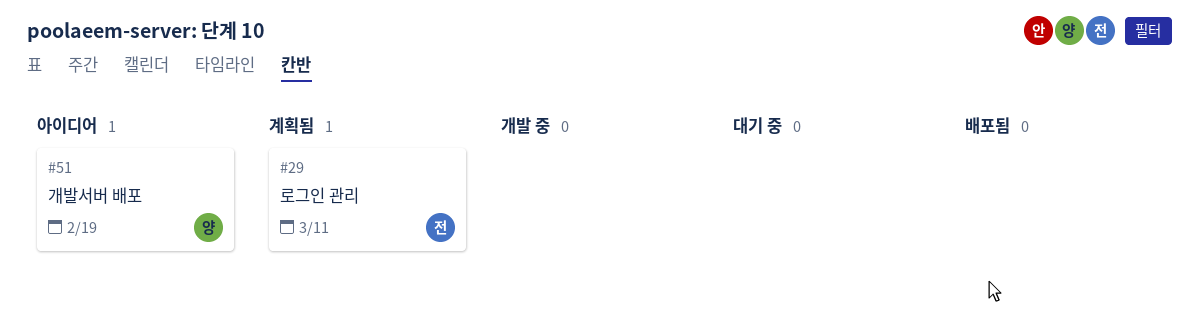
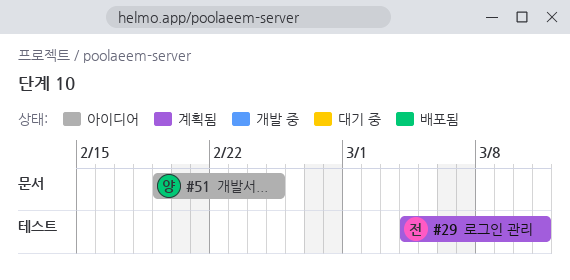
#51, due: Feb 19 -> Feb 25

